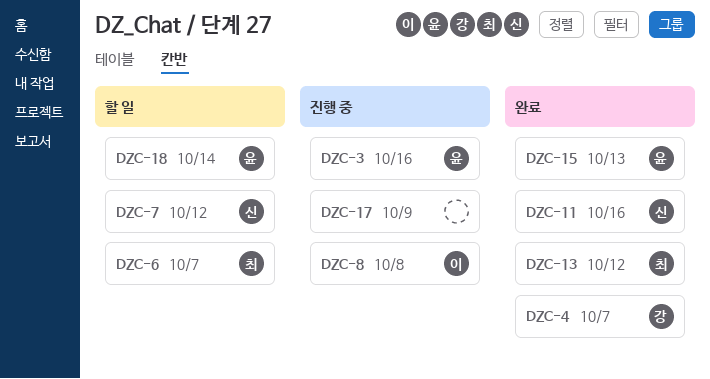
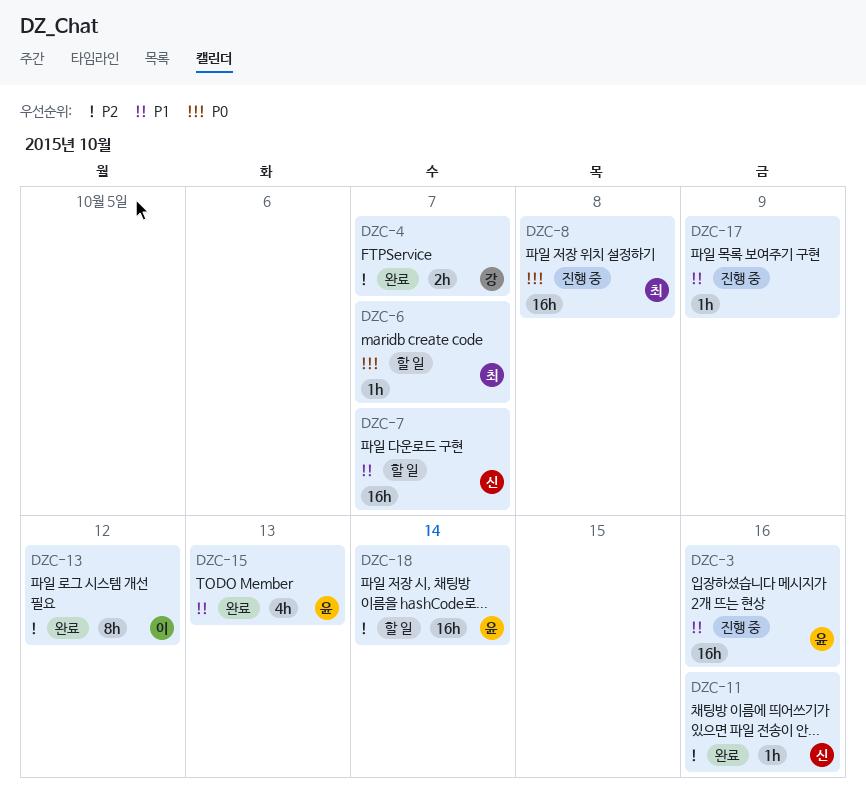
DZC-7, due: Oct 12 -> Oct 7
DZC-8, owner: 이 -> 최
DZC-13, owner: 최 -> 이

